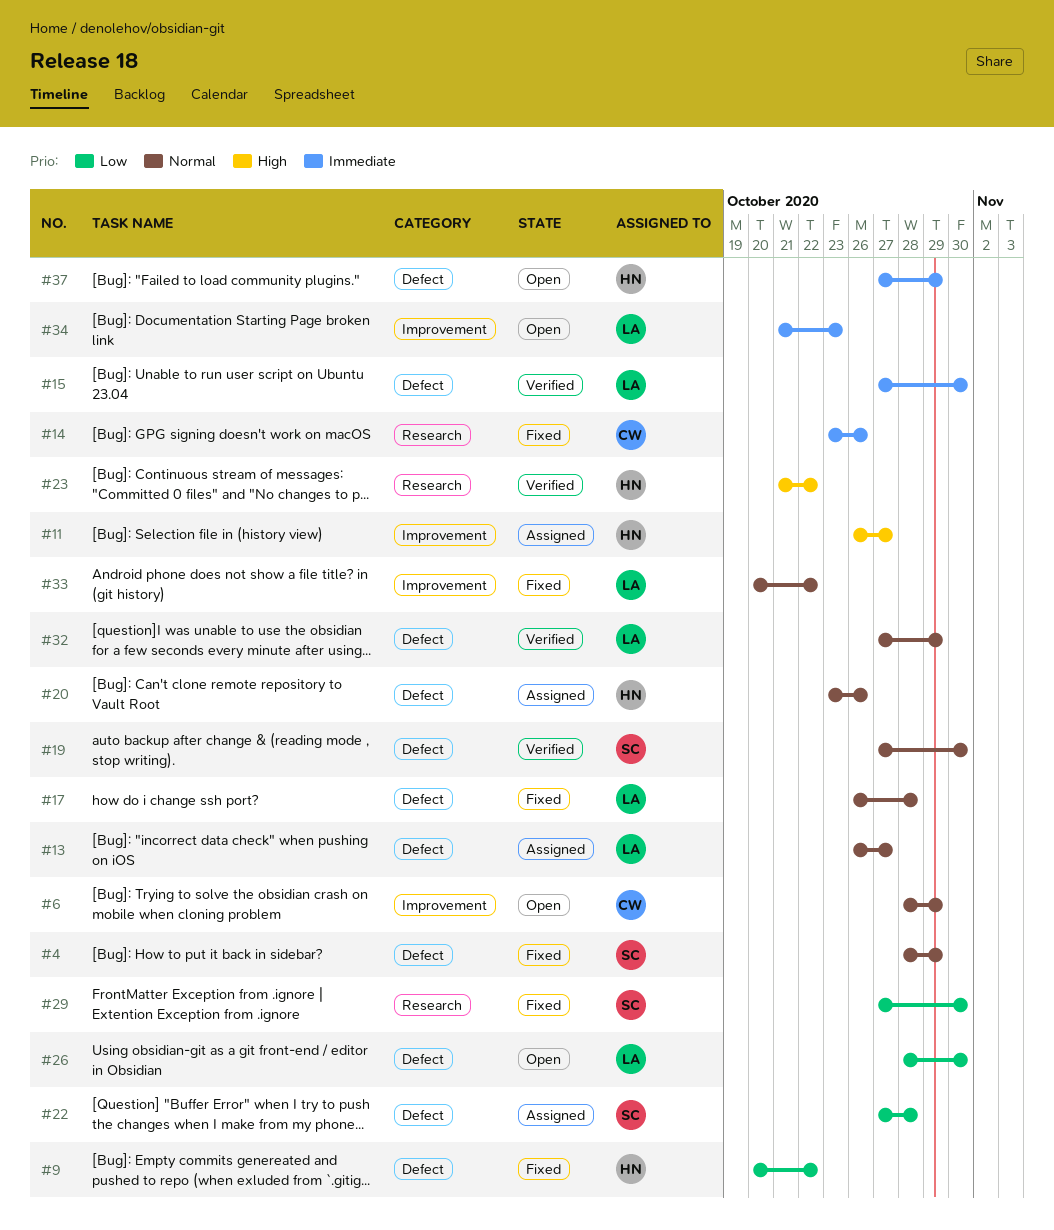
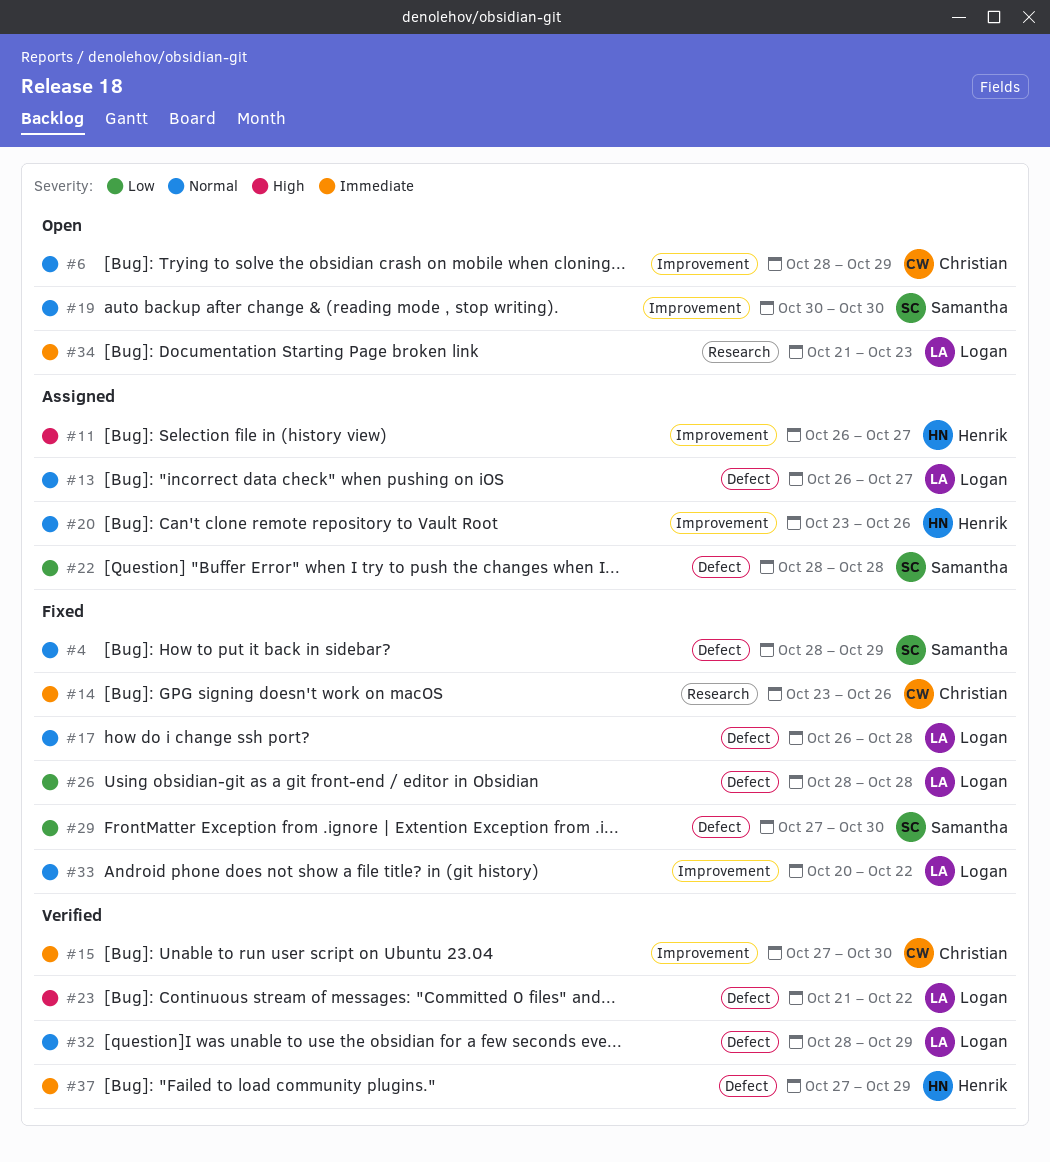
#9: present -> none
#15, owner: Logan -> Christian
#15, label: Defect -> Improvement
#19, status: Verified -> Open
#19, label: Defect -> Improvement
#19, start: Oct 27 -> Oct 30
#20, label: Defect -> Improvement
#22, start: Oct 27 -> Oct 28
#23, owner: Henrik -> Logan
#23, label: Research -> Defect
#26, status: Open -> Fixed
#26, due: Oct 30 -> Oct 28
#29, label: Research -> Defect
#32, start: Oct 27 -> Oct 28
#34, label: Improvement -> Research
#37, status: Open -> Verified

